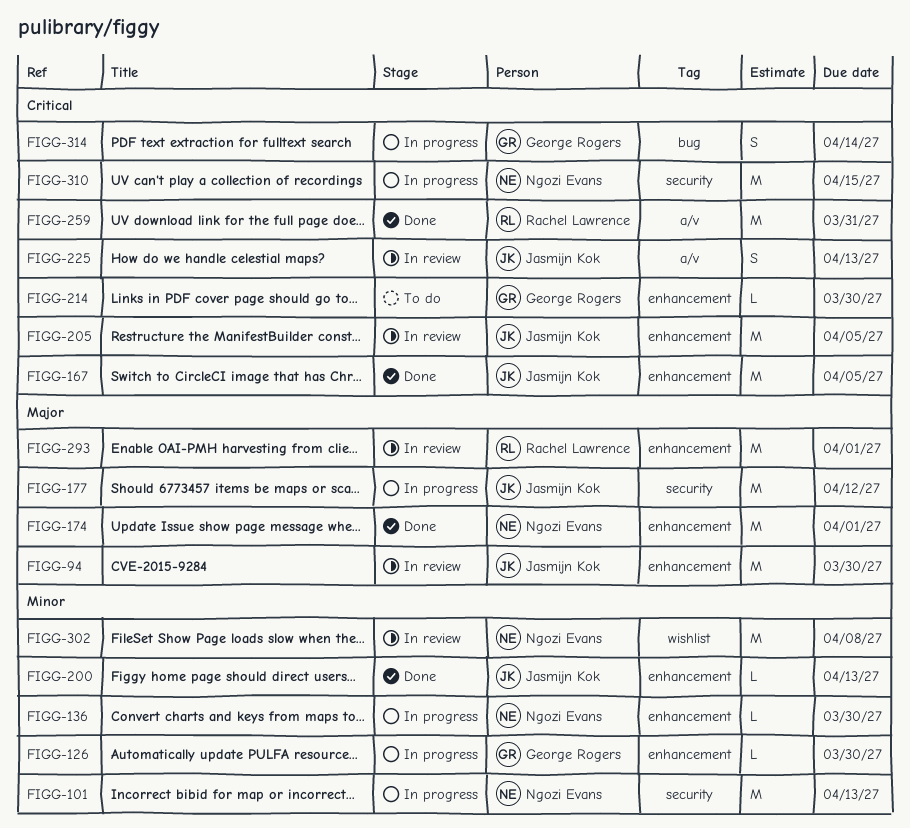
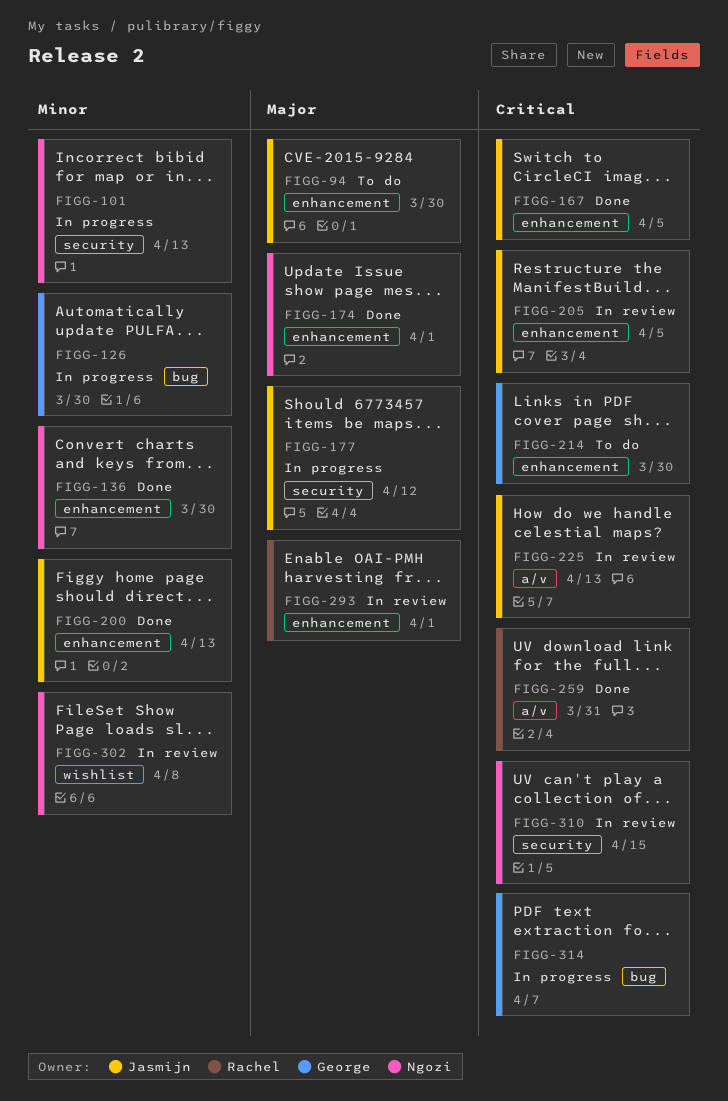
FIGG-94, status: In review -> To do
FIGG-126, label: enhancement -> bug
FIGG-136, status: In progress -> Done
FIGG-310, status: In progress -> In review
FIGG-314, due: Apr 14 -> Apr 7

